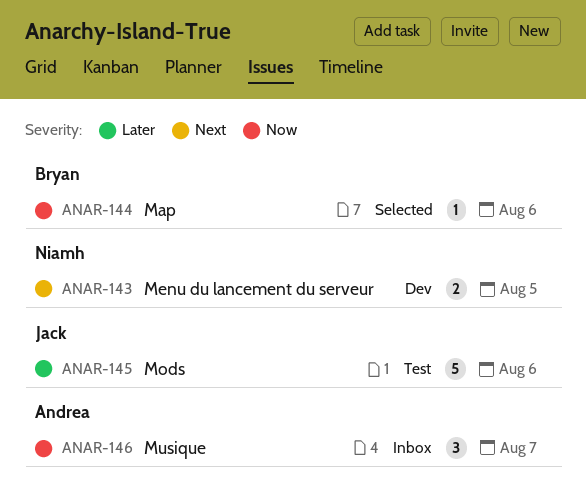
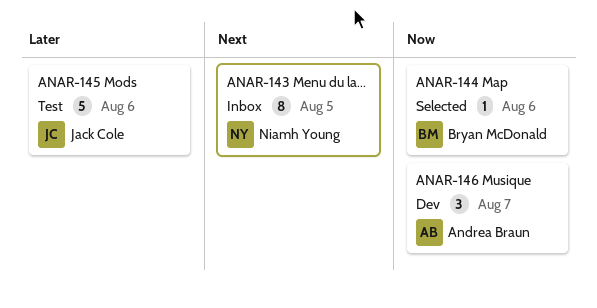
ANAR-143, status: Dev -> Inbox
ANAR-143, estimate: 2 -> 8
ANAR-146, status: Inbox -> Dev

